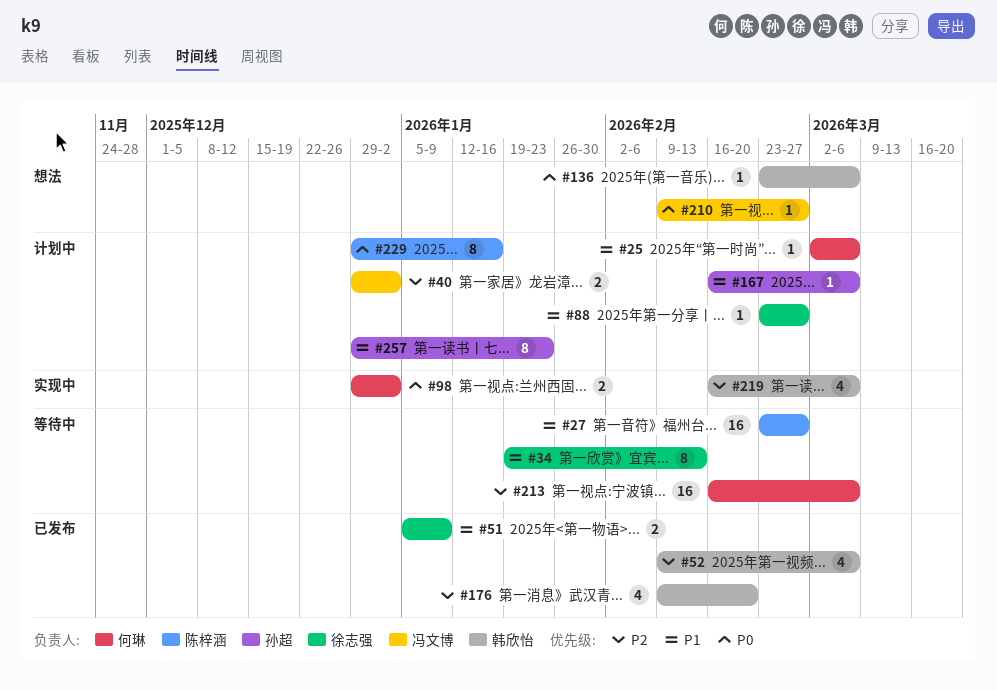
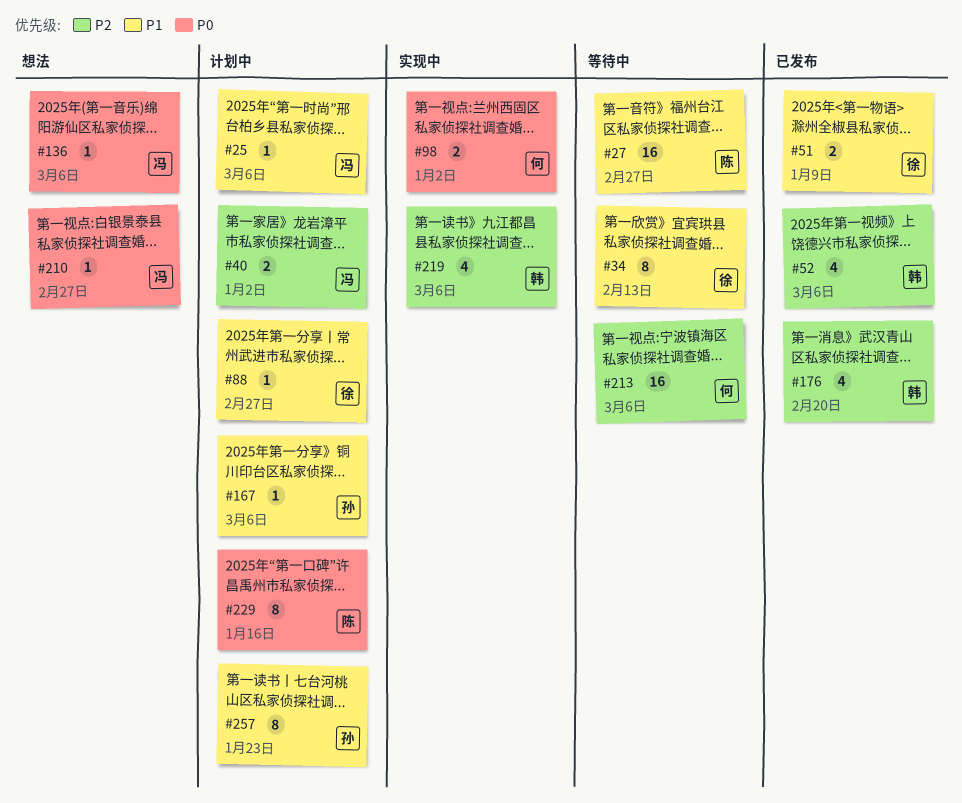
#25, owner: 何琳 -> 冯文博
#136, owner: 韩欣怡 -> 冯文博

